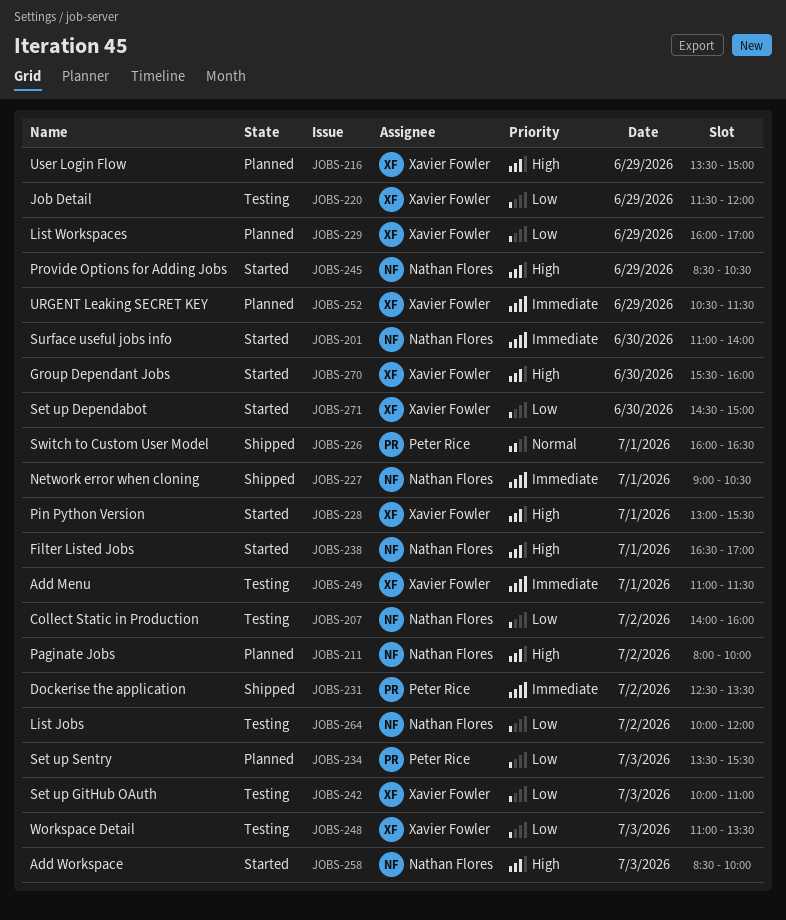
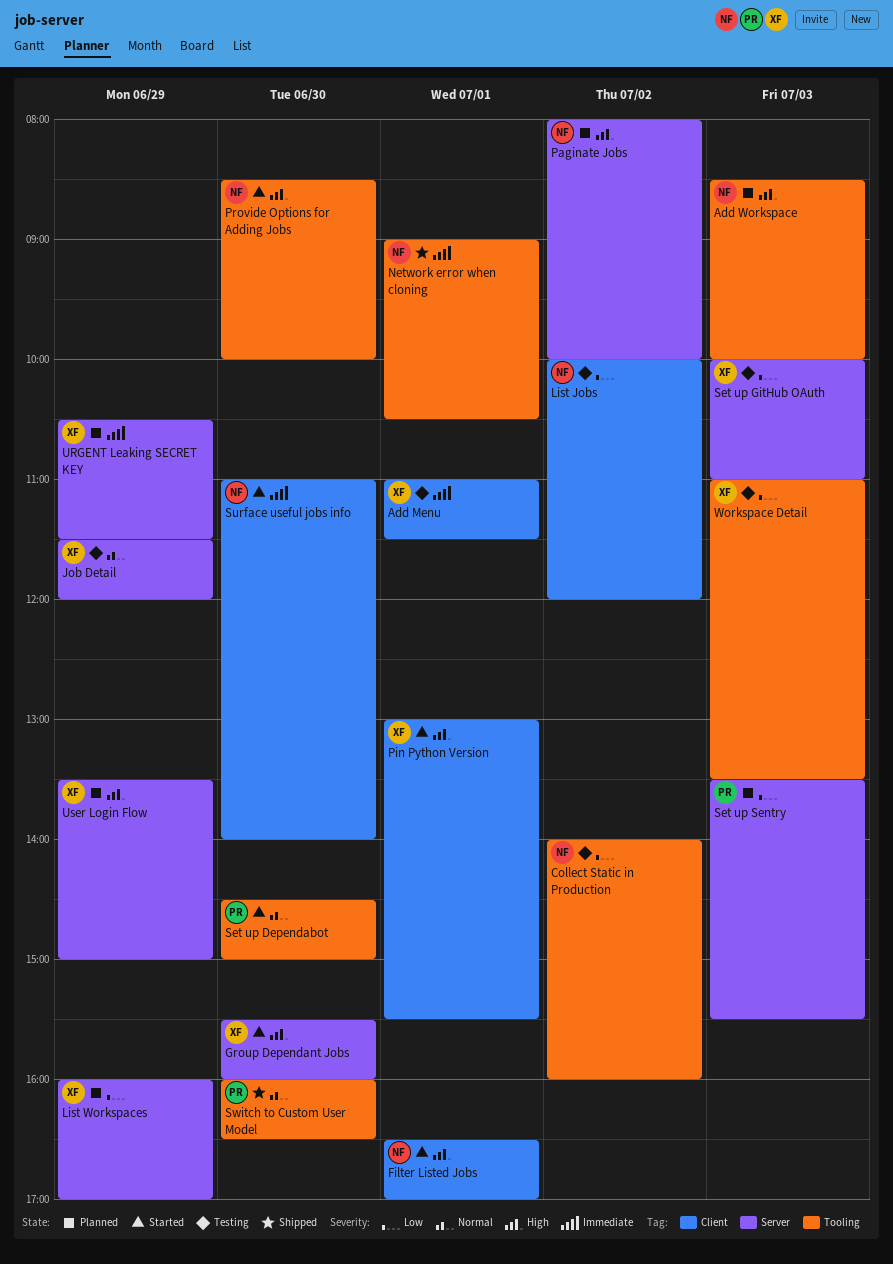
Add Workspace, status: Started -> Planned
Dockerise the application: present -> none
Job Detail, priority: Low -> Normal
Provide Options for Adding Jobs, day: Jun 29 -> Jun 30
Provide Options for Adding Jobs, ends: 10:30 -> 10:00
Set up Dependabot, owner: Xavier Fowler -> Peter Rice
Set up Dependabot, priority: Low -> Normal
Switch to Custom User Model, day: Jul 1 -> Jun 30

